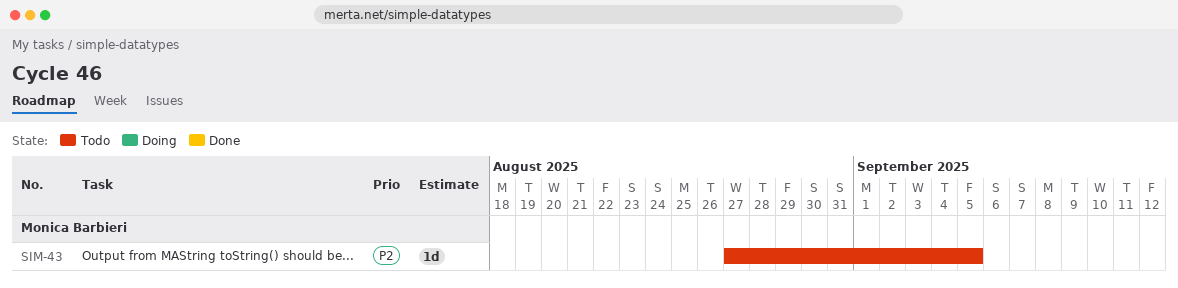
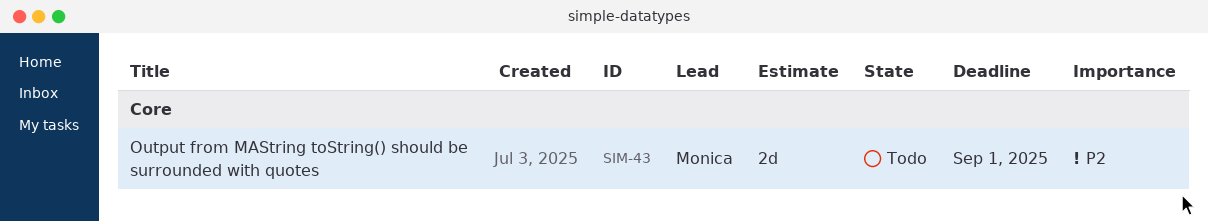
SIM-43, estimate: 1d -> 2d
SIM-43, due: Sep 5 -> Sep 1

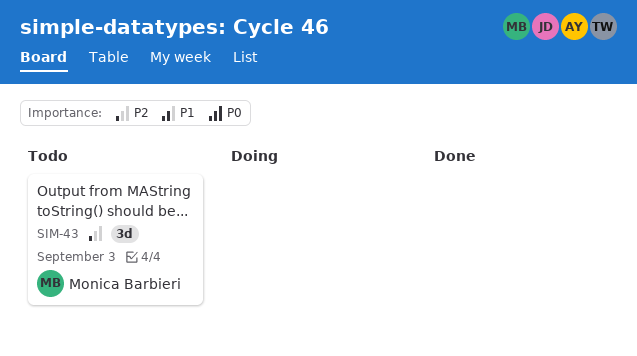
SIM-43, estimate: 2d -> 3d
SIM-43, due: Sep 1 -> Sep 3

